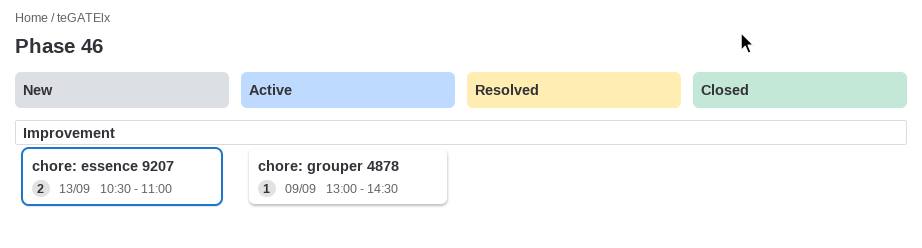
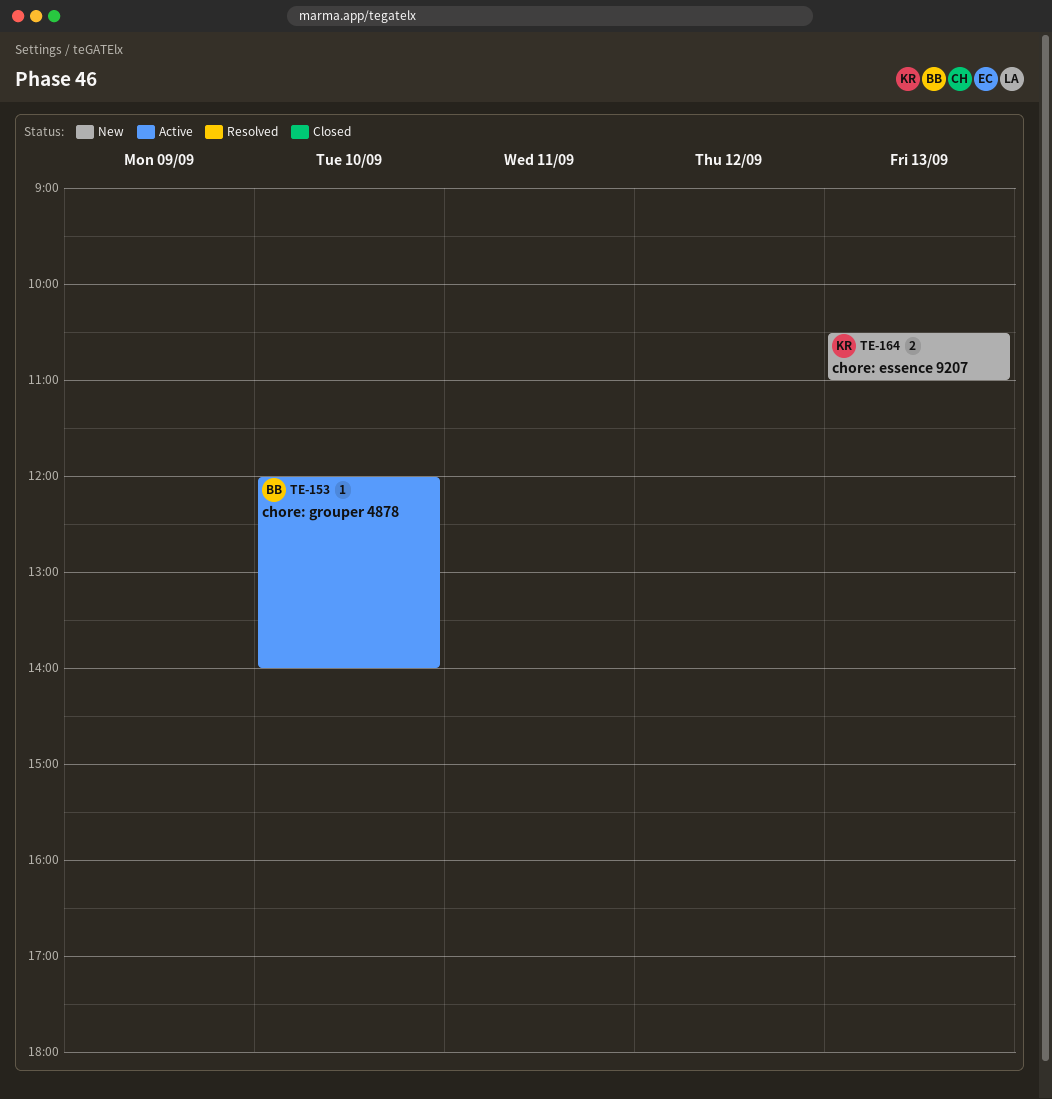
chore: grouper 4878, day: Sep 9 -> Sep 10
chore: grouper 4878, begins: 13:00 -> 12:00
chore: grouper 4878, ends: 14:30 -> 14:00

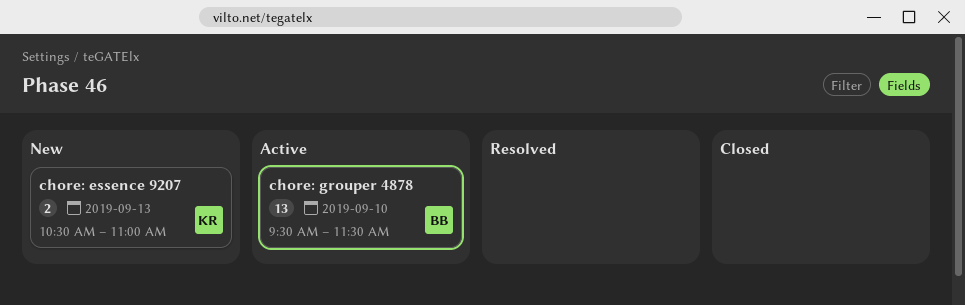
chore: grouper 4878, estimate: 1 -> 13
chore: grouper 4878, begins: 12:00 -> 09:30
chore: grouper 4878, ends: 14:00 -> 11:30

